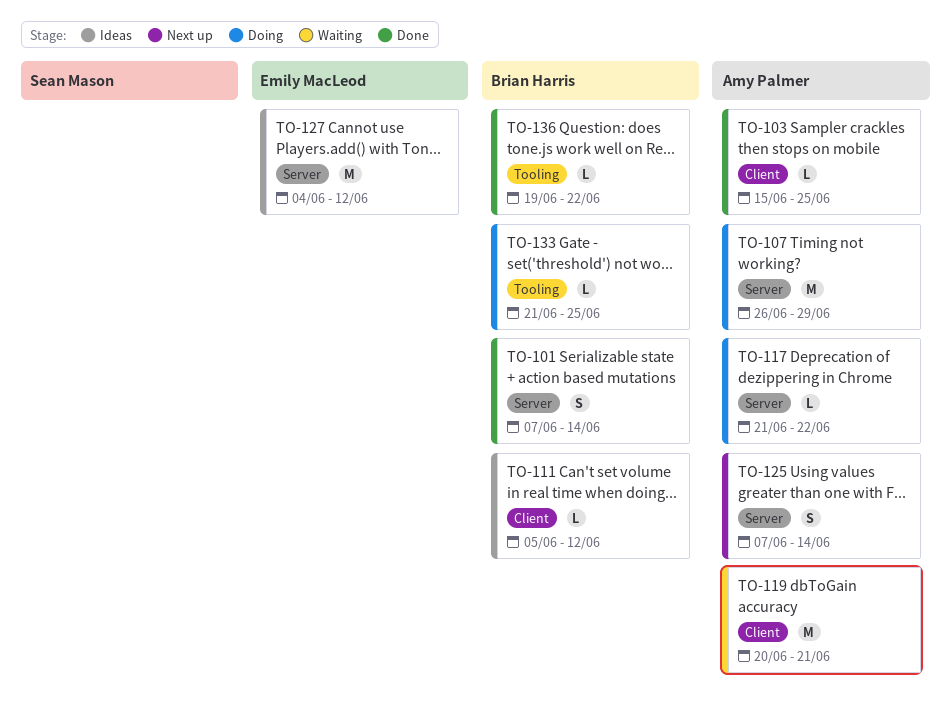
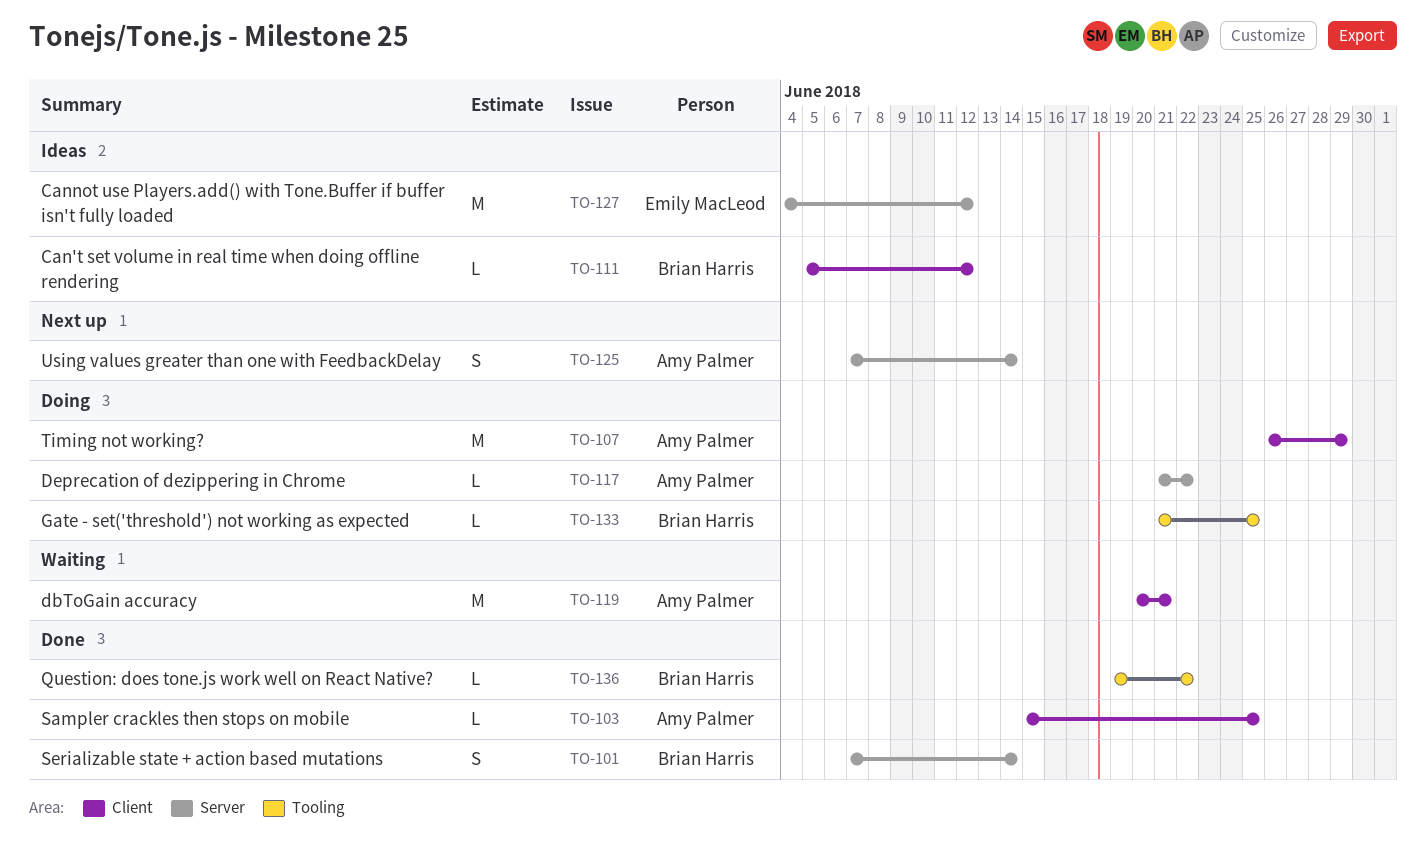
TO-107, label: Server -> Client

